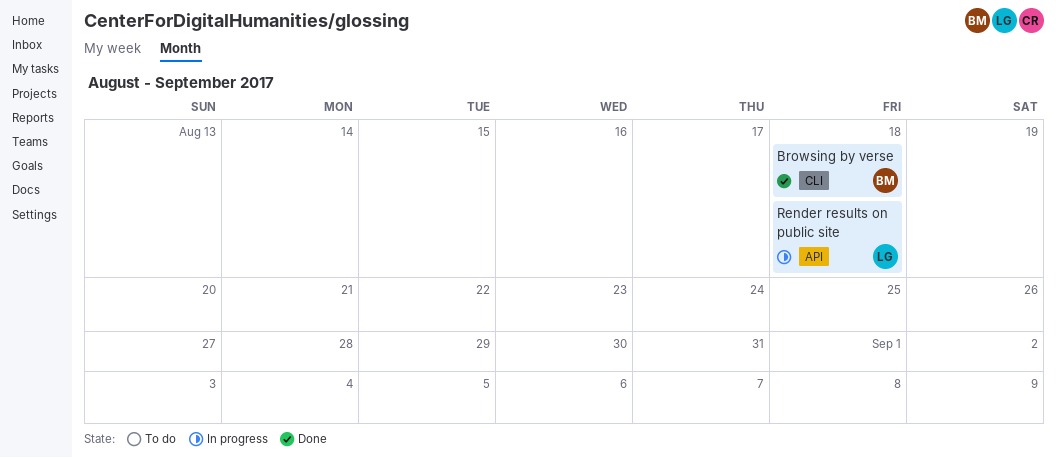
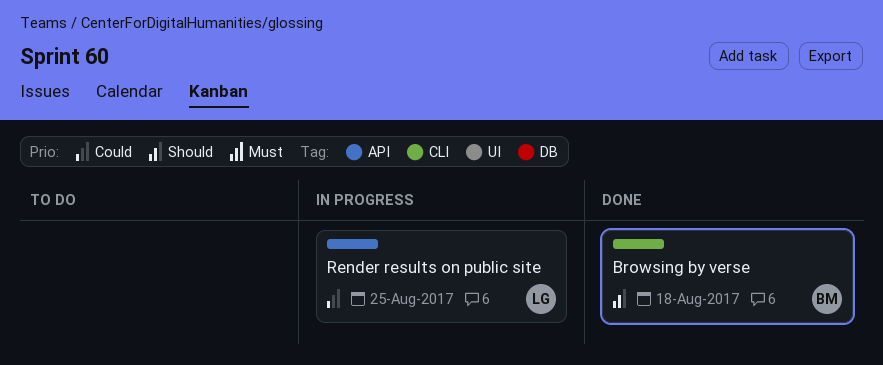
Render results on public site, due: Aug 18 -> Aug 25

